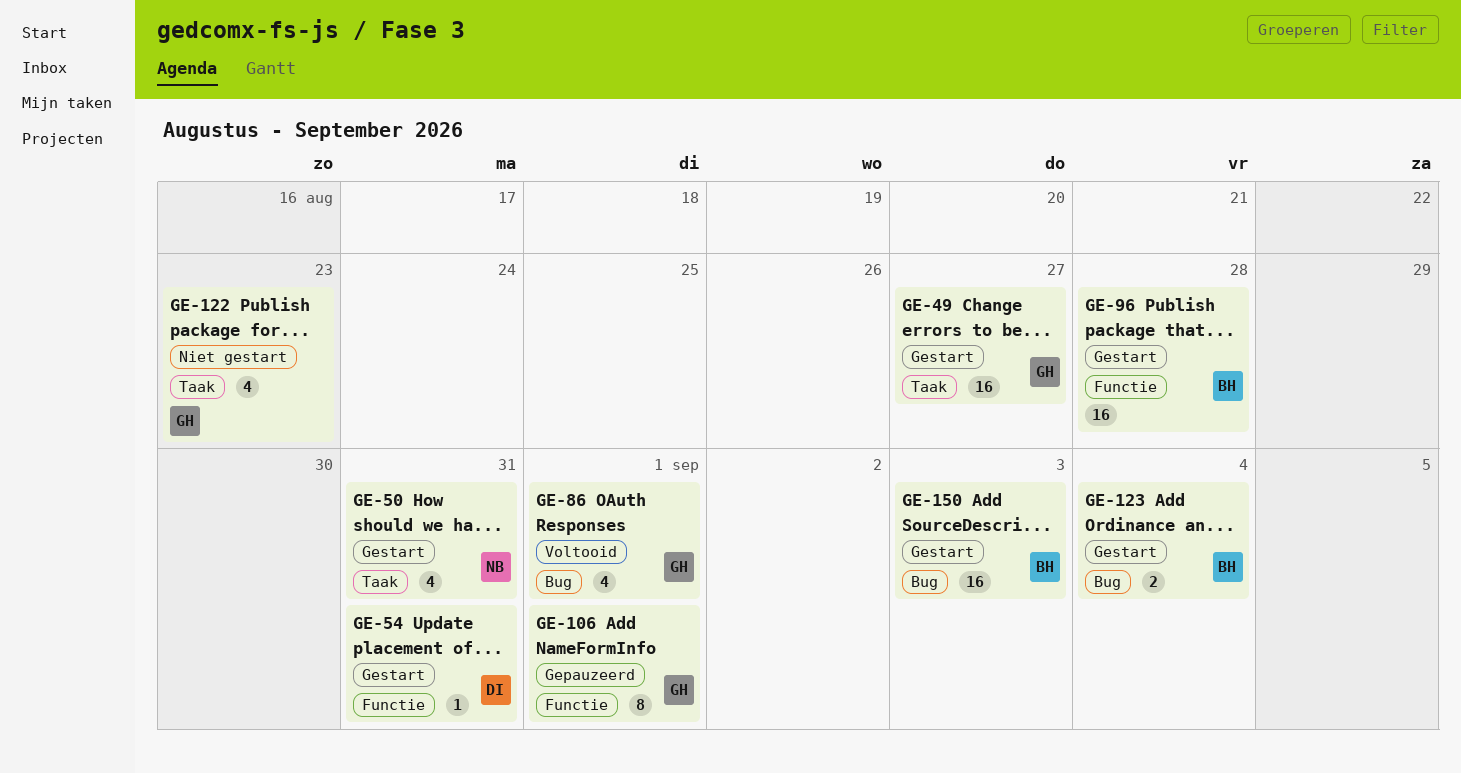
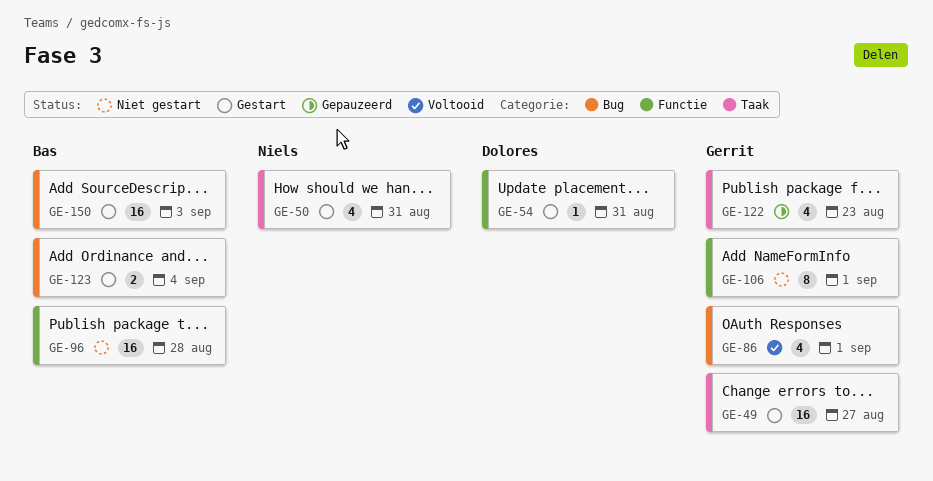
GE-96, status: Gestart -> Niet gestart
GE-106, status: Gepauzeerd -> Niet gestart
GE-122, status: Niet gestart -> Gepauzeerd

